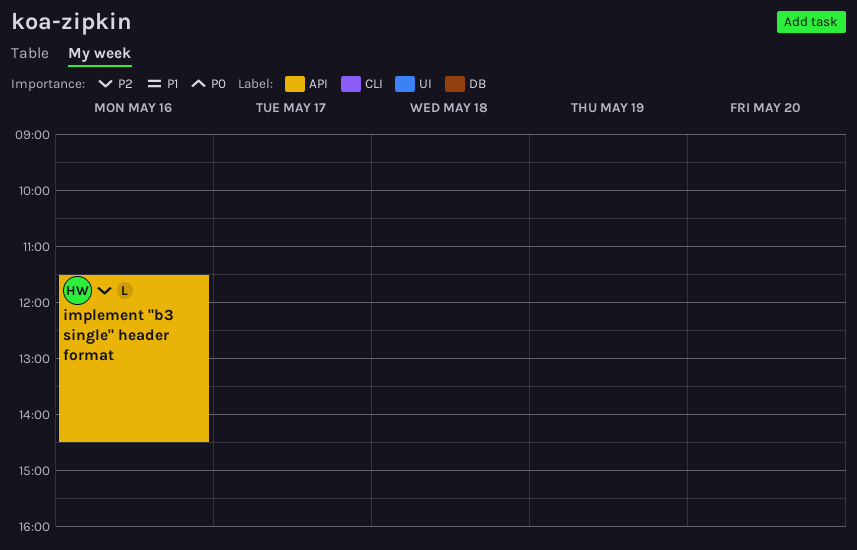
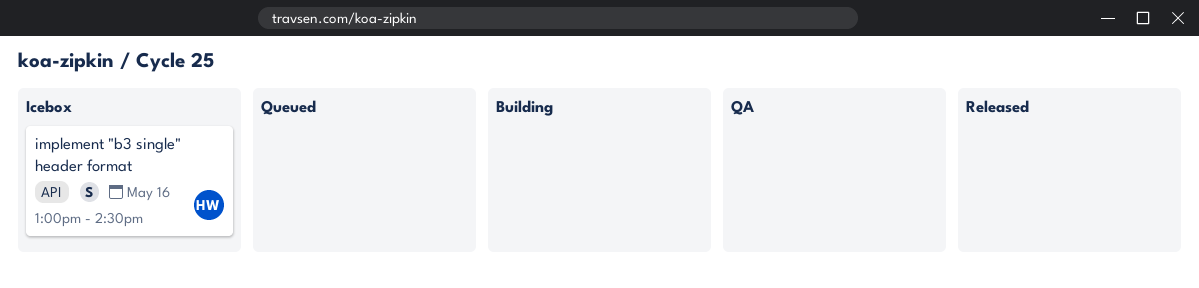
implement "b3 single" header format, estimate: L -> S
implement "b3 single" header format, begins: 11:30 -> 13:00

